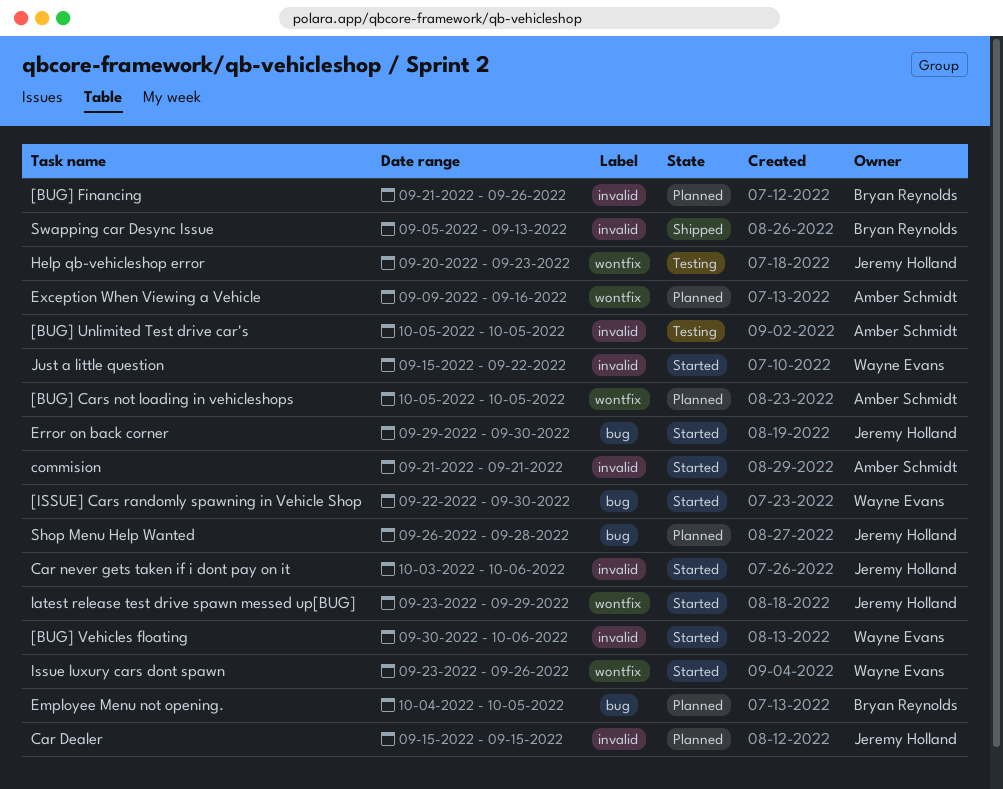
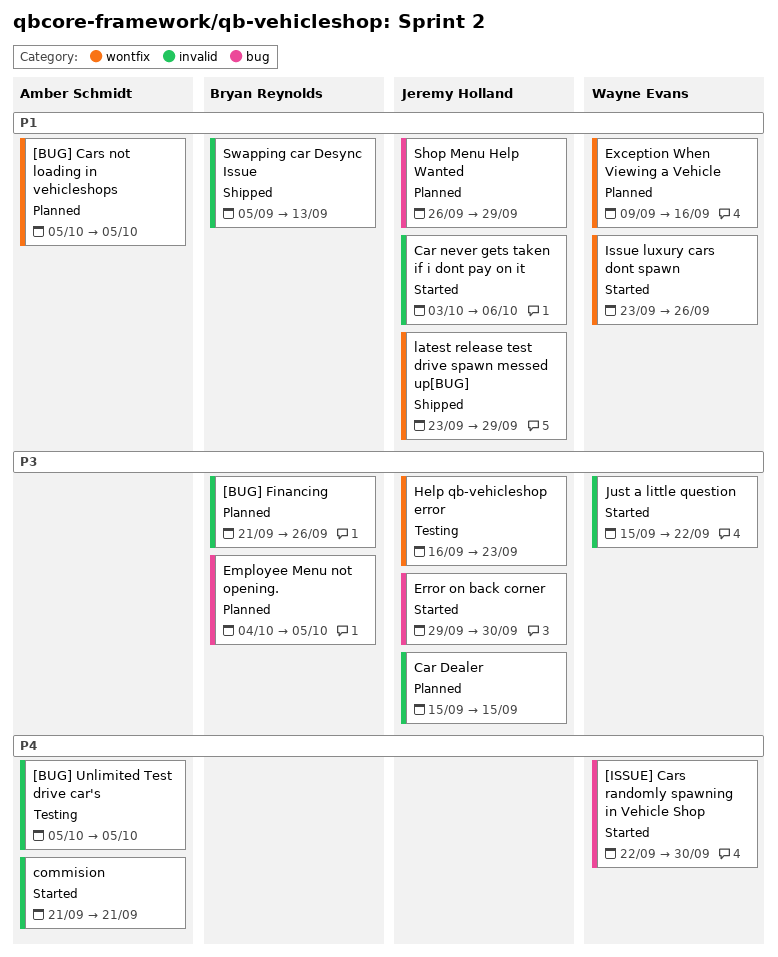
[BUG] Vehicles floating: present -> none
Exception When Viewing a Vehicle, owner: Amber Schmidt -> Wayne Evans
Help qb-vehicleshop error, start: Sep 20 -> Sep 16
latest release test drive spawn messed up[BUG], status: Started -> Shipped
Shop Menu Help Wanted, due: Sep 28 -> Sep 29

